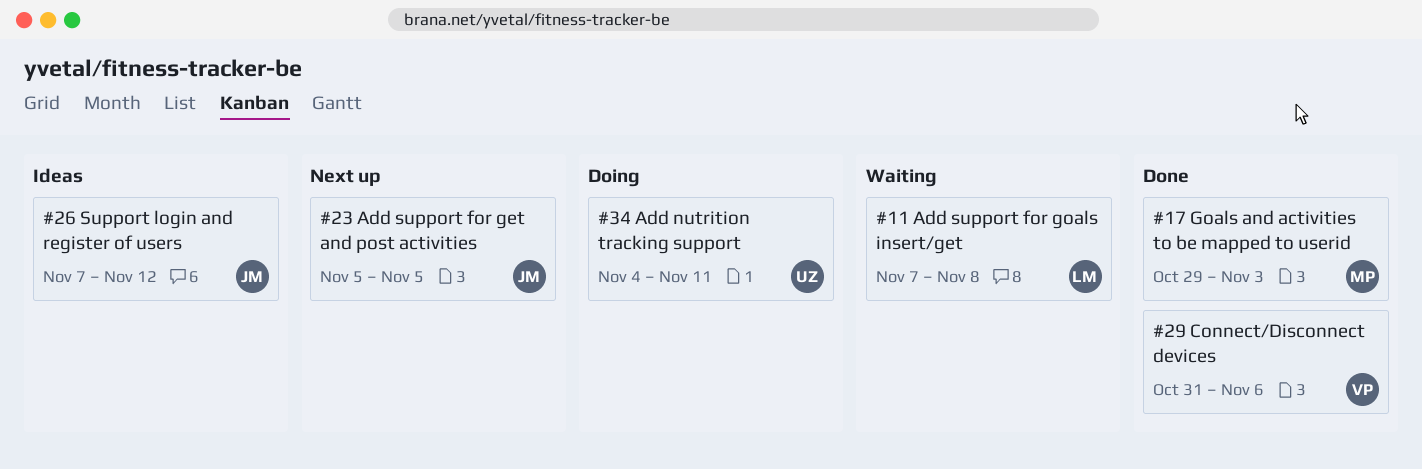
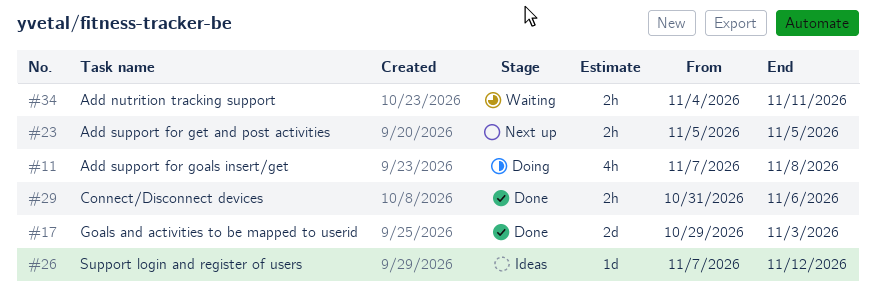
#11, status: Waiting -> Doing
#34, status: Doing -> Waiting

